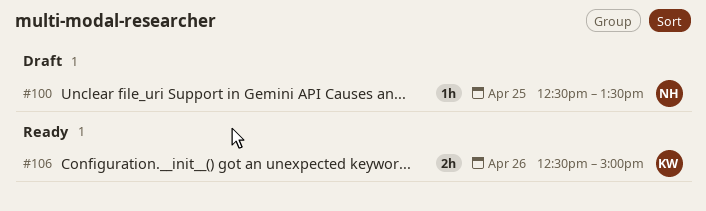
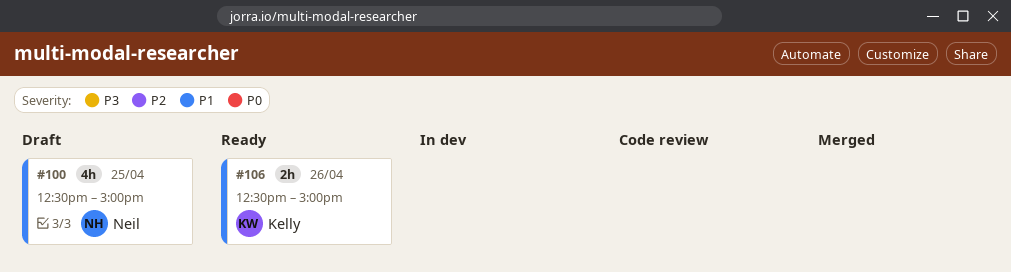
#100, estimate: 1h -> 4h
#100, ends: 13:30 -> 15:00

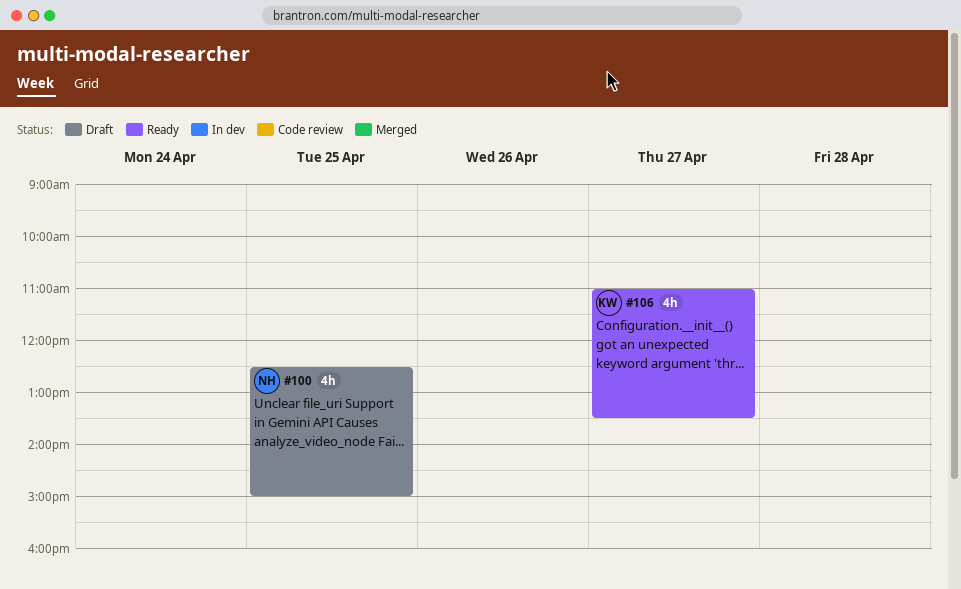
#106, estimate: 2h -> 4h
#106, day: Apr 26 -> Apr 27
#106, begins: 12:30 -> 11:00
#106, ends: 15:00 -> 13:30

